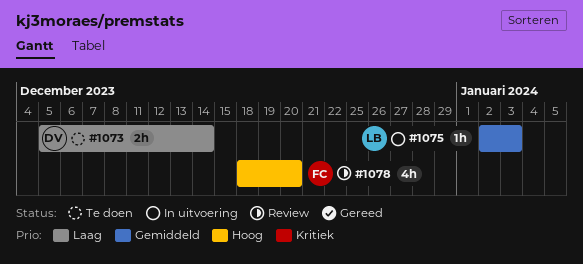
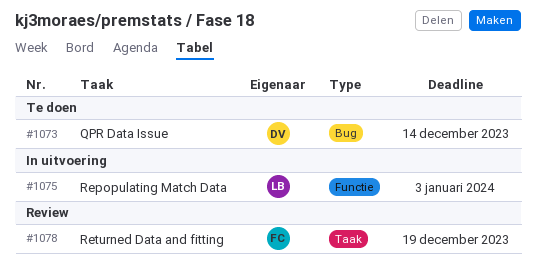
#1078, due: Dec 20 -> Dec 19

